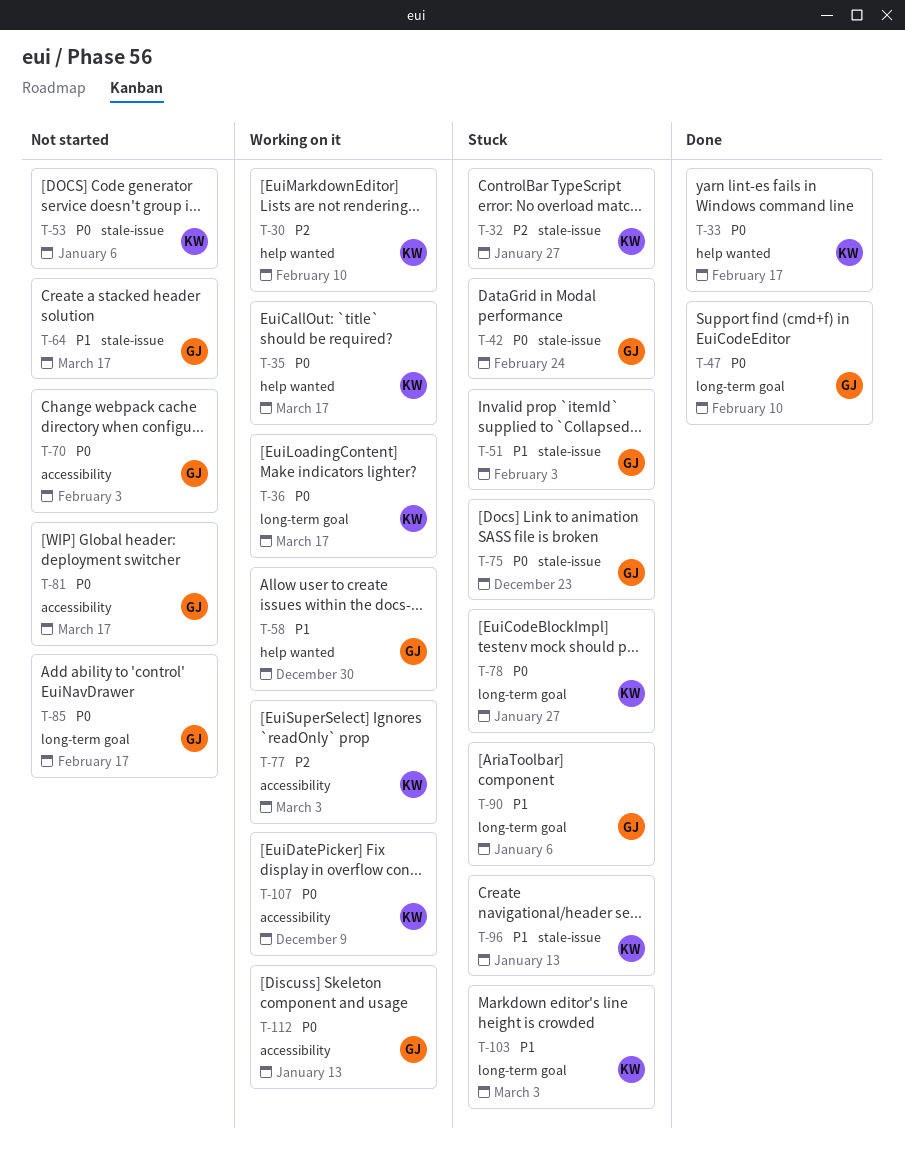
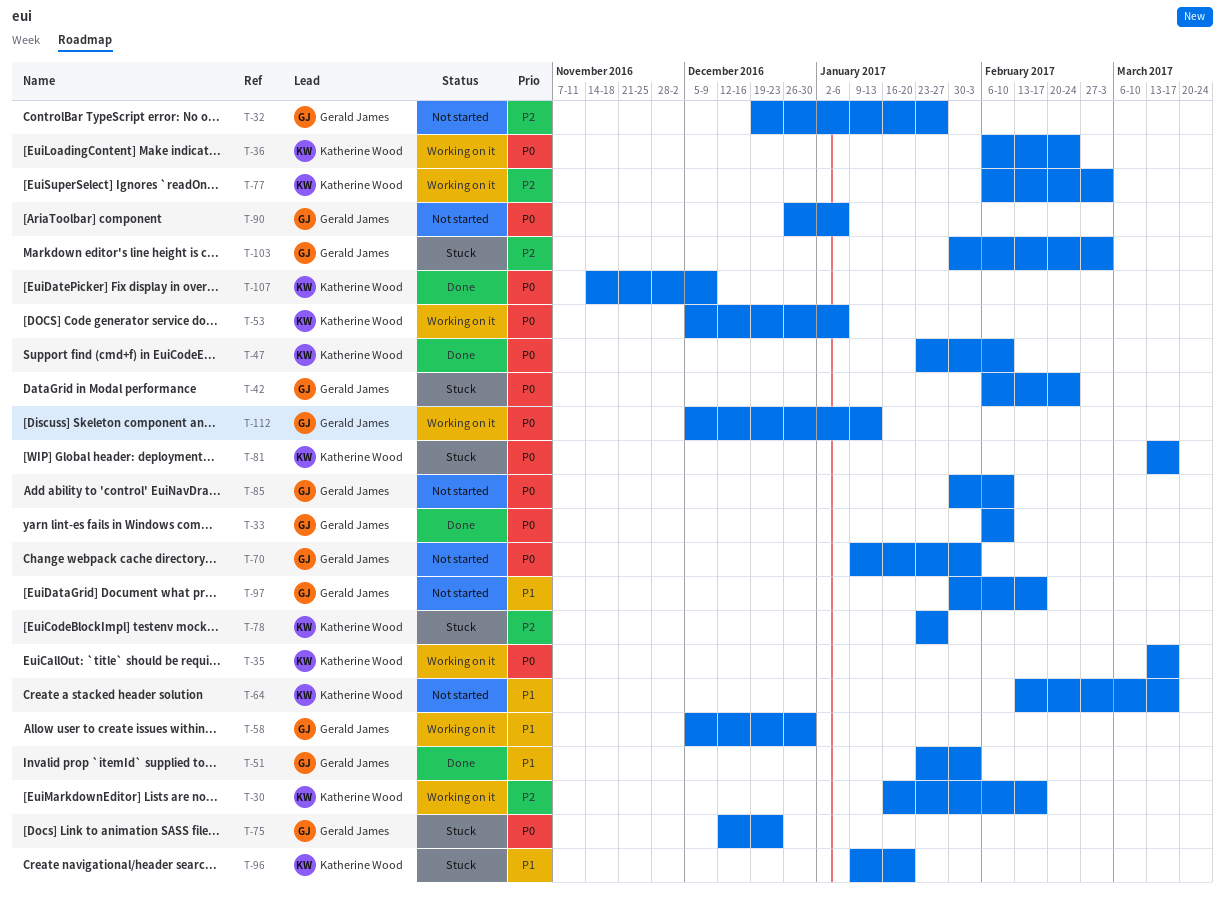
T-30, due: Feb 10 -> Feb 17
T-32, status: Stuck -> Not started
T-32, owner: Katherine Wood -> Gerald James
T-33, owner: Katherine Wood -> Gerald James
T-33, due: Feb 17 -> Feb 10
T-36, due: Mar 17 -> Feb 24
T-47, owner: Gerald James -> Katherine Wood
T-51, status: Stuck -> Done
T-53, status: Not started -> Working on it
T-64, owner: Gerald James -> Katherine Wood
T-78, priority: P0 -> P2
T-81, status: Not started -> Stuck
T-81, owner: Gerald James -> Katherine Wood
T-85, due: Feb 17 -> Feb 10
T-90, status: Stuck -> Not started
T-90, priority: P1 -> P0
T-96, due: Jan 13 -> Jan 20
T-97: none -> present
T-103, owner: Katherine Wood -> Gerald James
T-103, priority: P1 -> P2
T-107, status: Working on it -> Done

